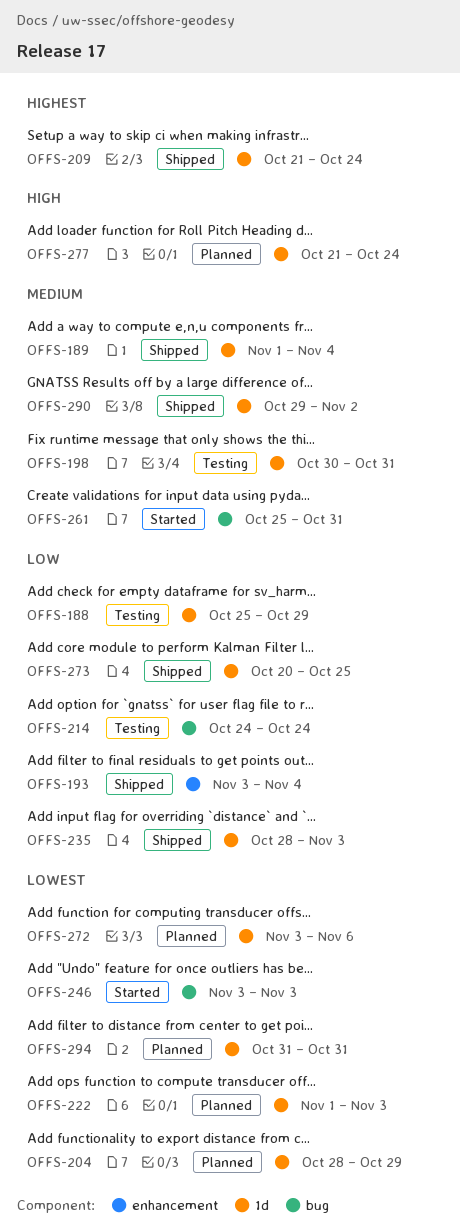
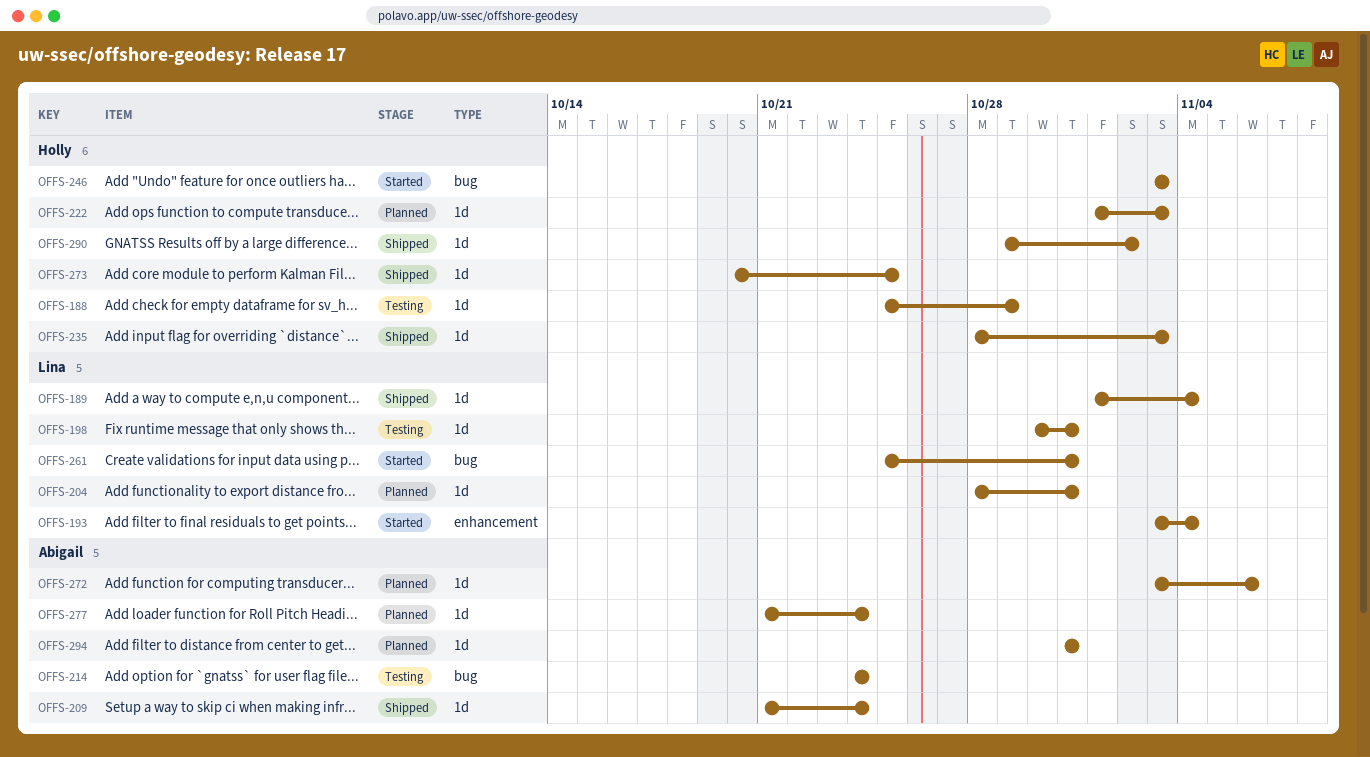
OFFS-193, status: Shipped -> Started
OFFS-204, due: Oct 29 -> Oct 31

